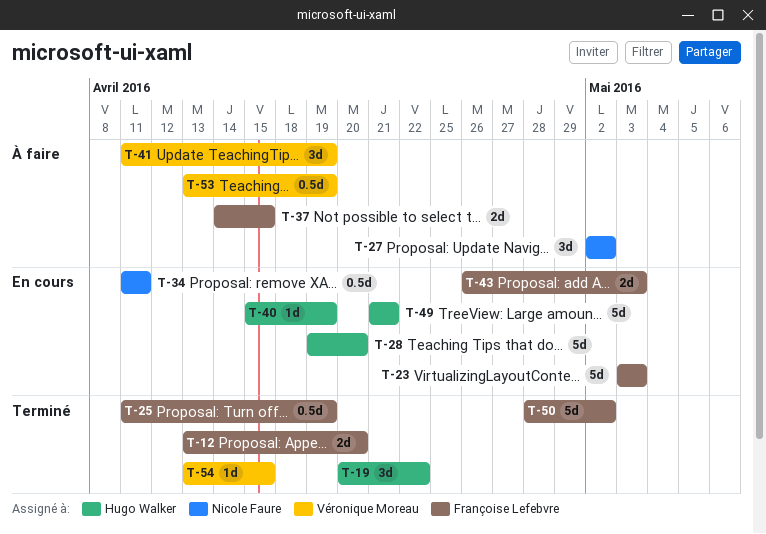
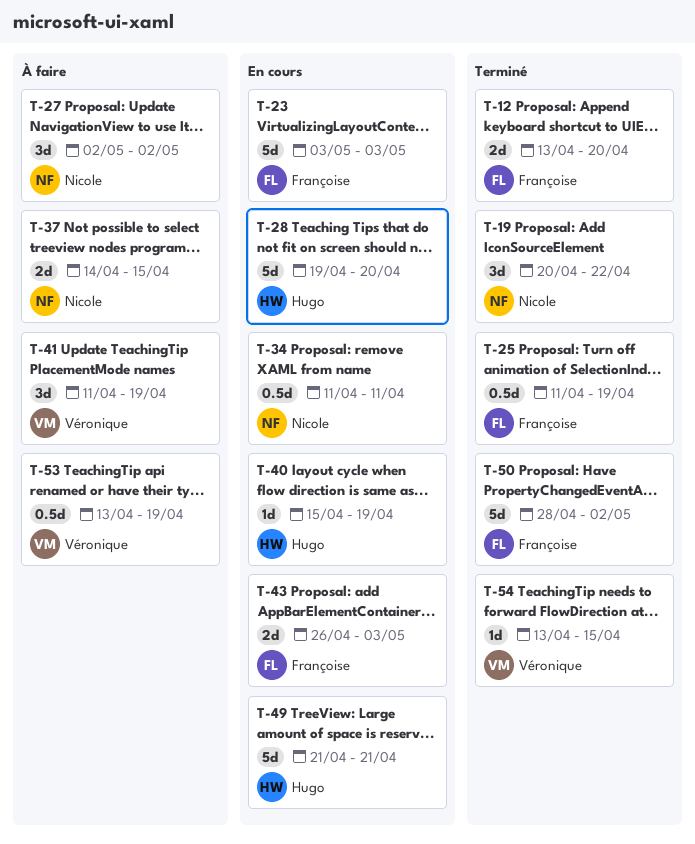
T-19, owner: Hugo Walker -> Nicole Faure
T-37, owner: Françoise Lefebvre -> Nicole Faure

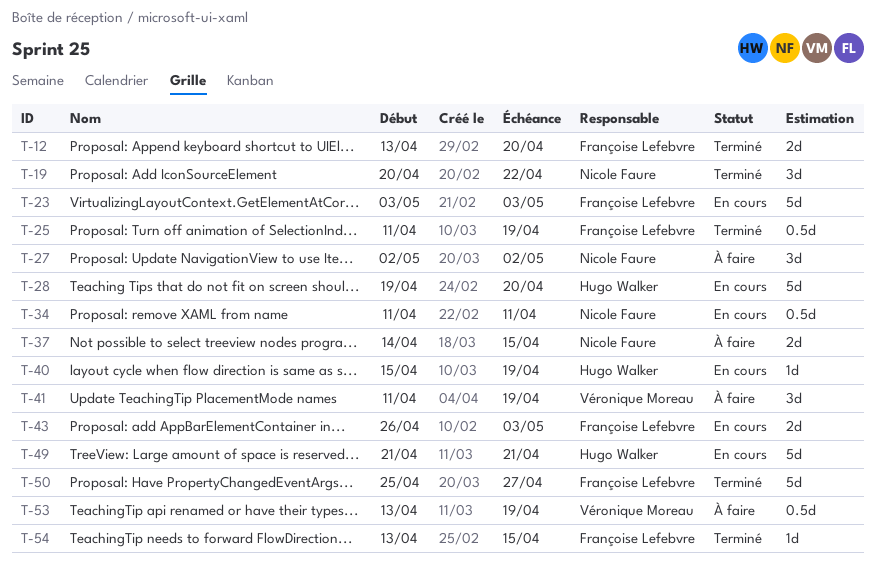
T-50, start: Apr 28 -> Apr 25
T-50, due: May 2 -> Apr 27
T-54, owner: Véronique Moreau -> Françoise Lefebvre

